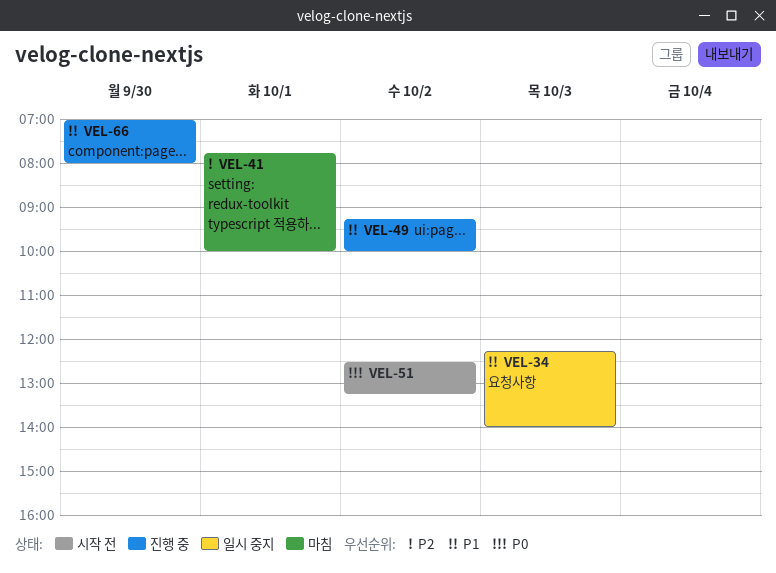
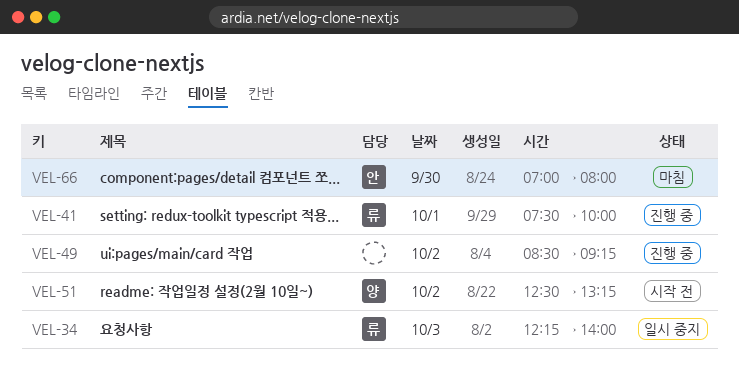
VEL-41, status: 마침 -> 진행 중
VEL-41, begins: 07:45 -> 07:30
VEL-49, begins: 09:15 -> 08:30
VEL-49, ends: 10:00 -> 09:15
VEL-66, status: 진행 중 -> 마침

